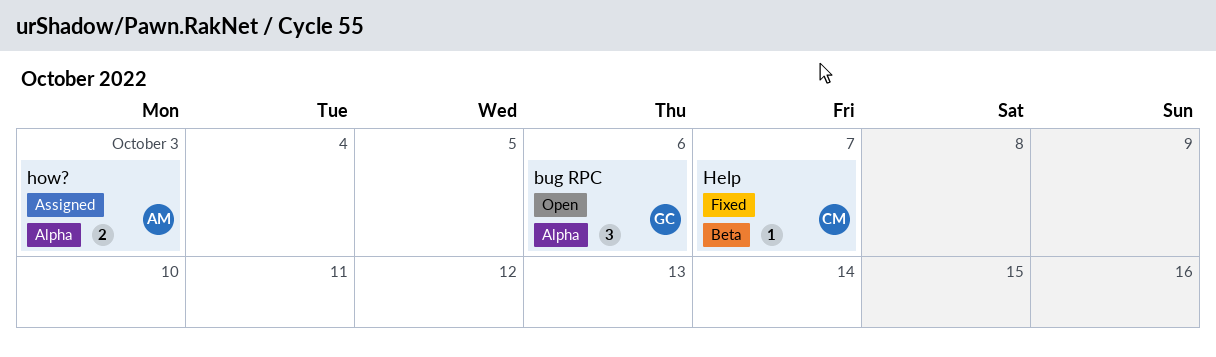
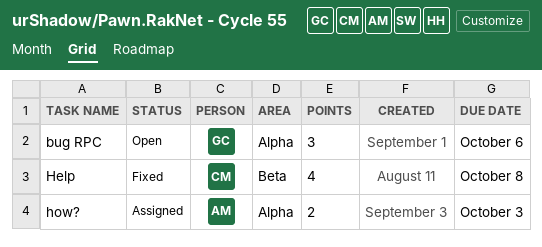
Help, estimate: 1 -> 4
Help, due: Oct 7 -> Oct 8

